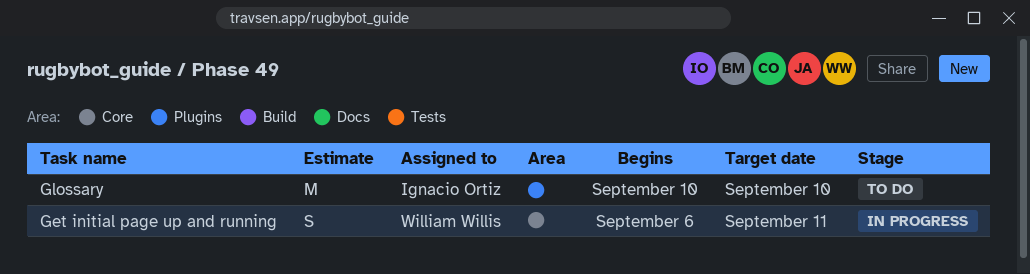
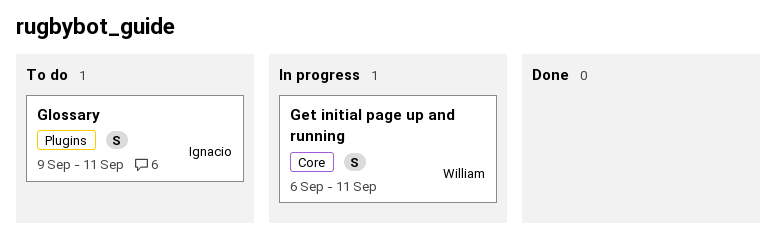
Glossary, estimate: M -> S
Glossary, start: Sep 10 -> Sep 9
Glossary, due: Sep 10 -> Sep 11

